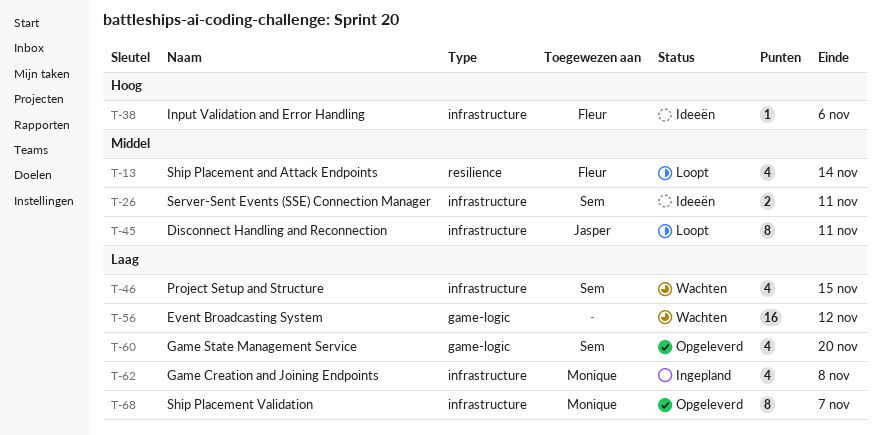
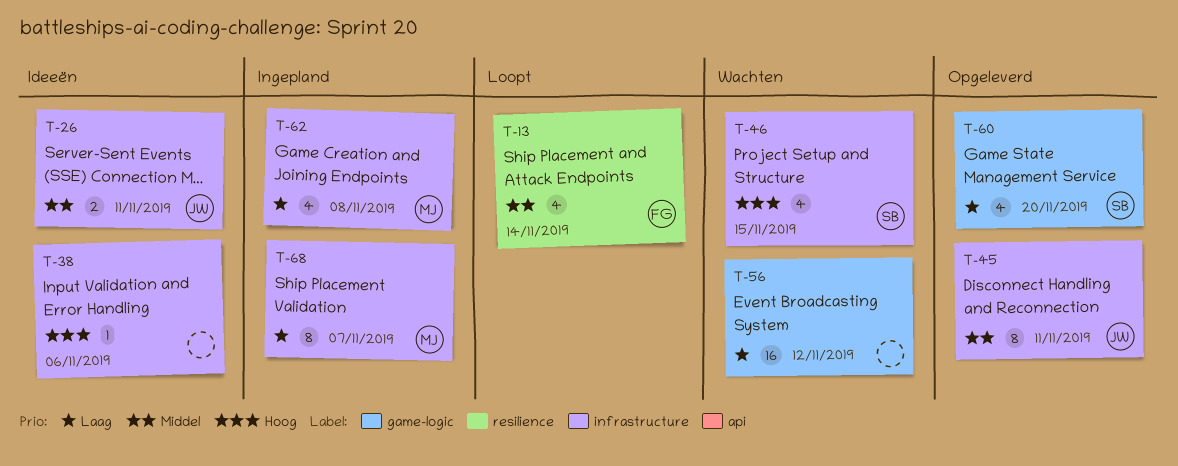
T-26, owner: Sem -> Jasper
T-38, owner: Fleur -> none
T-45, status: Loopt -> Opgeleverd
T-46, priority: Laag -> Hoog
T-68, status: Opgeleverd -> Ingepland

